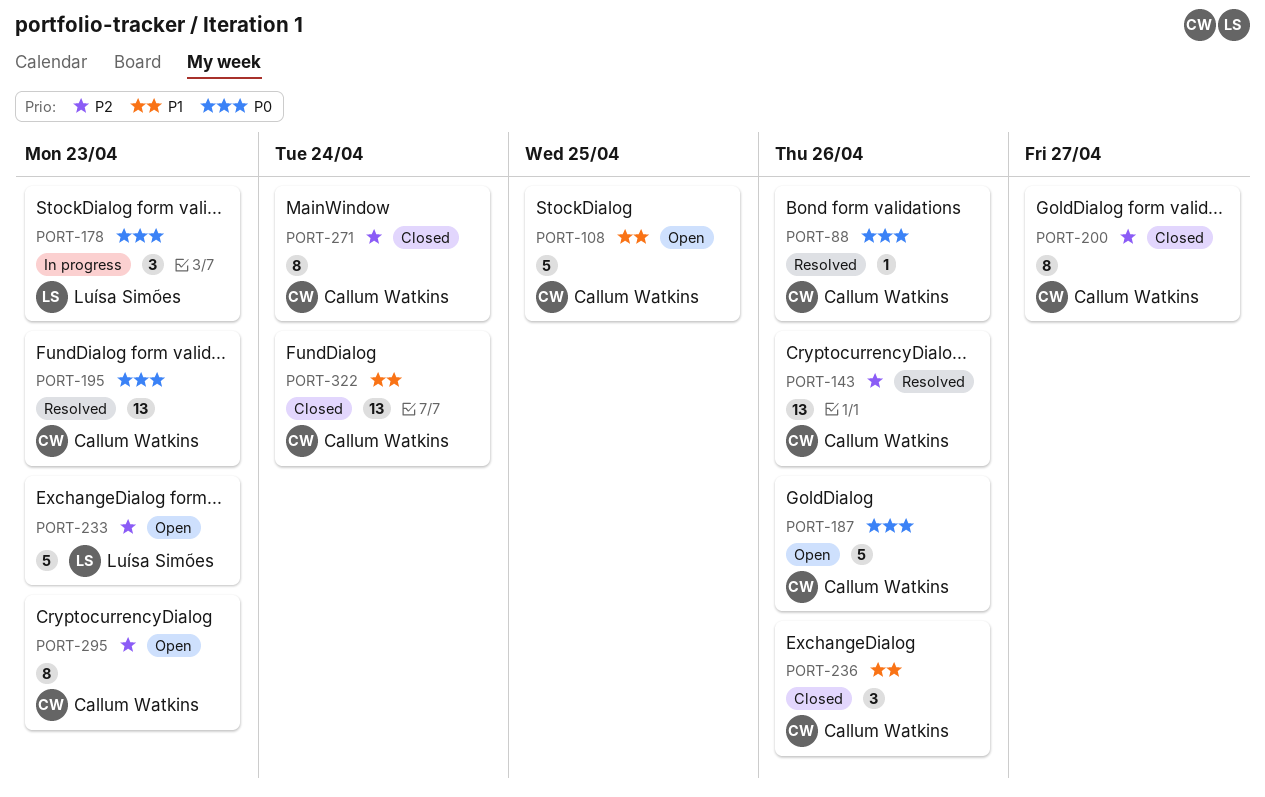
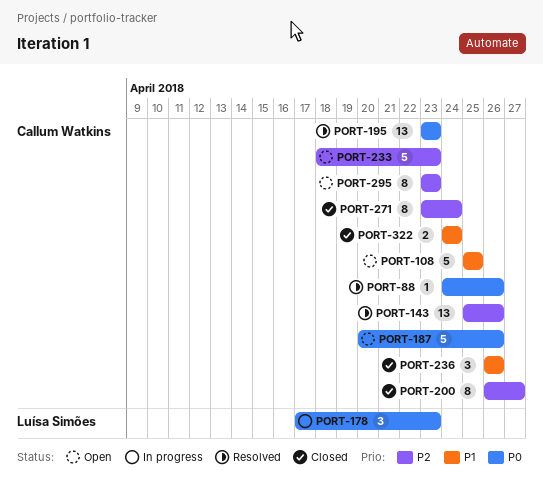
PORT-233, owner: Luísa Simões -> Callum Watkins
PORT-322, estimate: 13 -> 2

